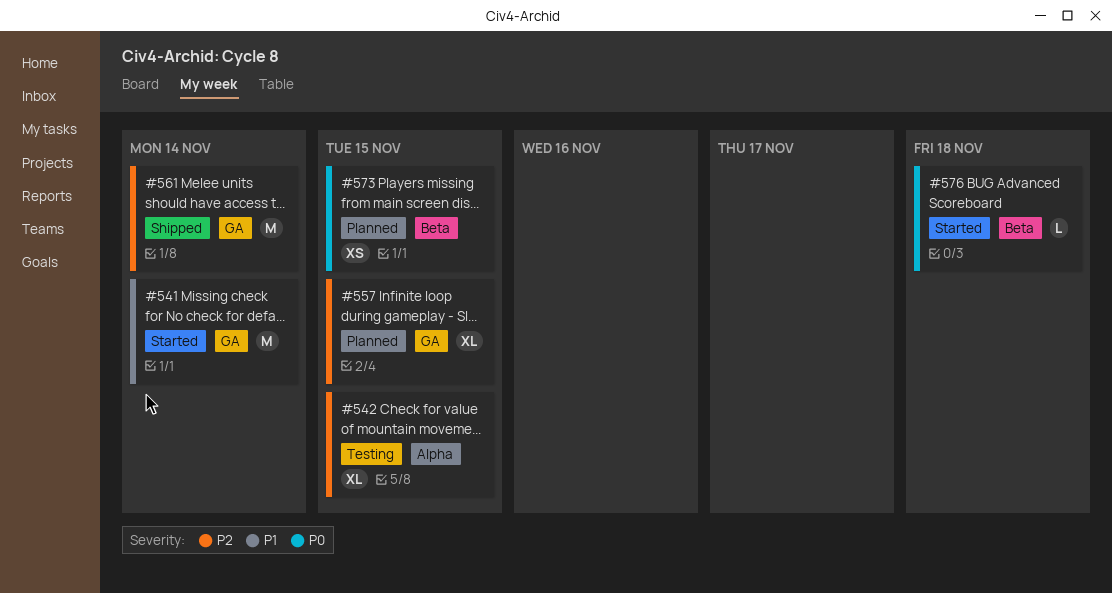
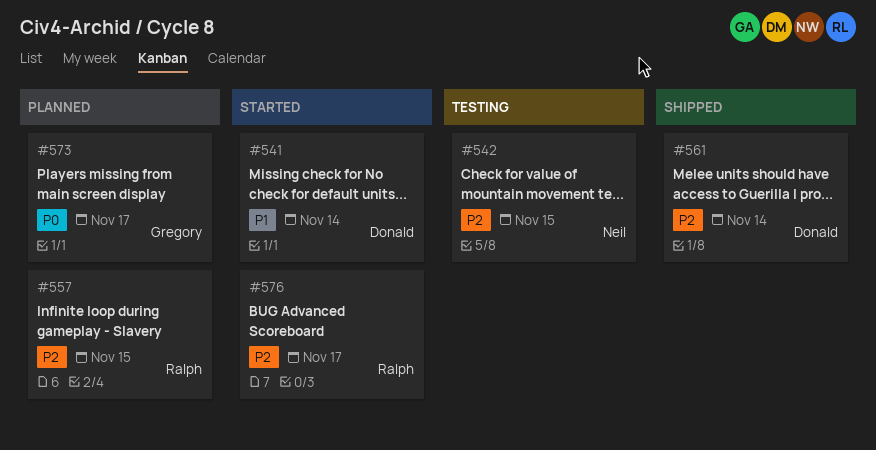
#573, due: Nov 15 -> Nov 17
#576, priority: P0 -> P2
#576, due: Nov 18 -> Nov 17

